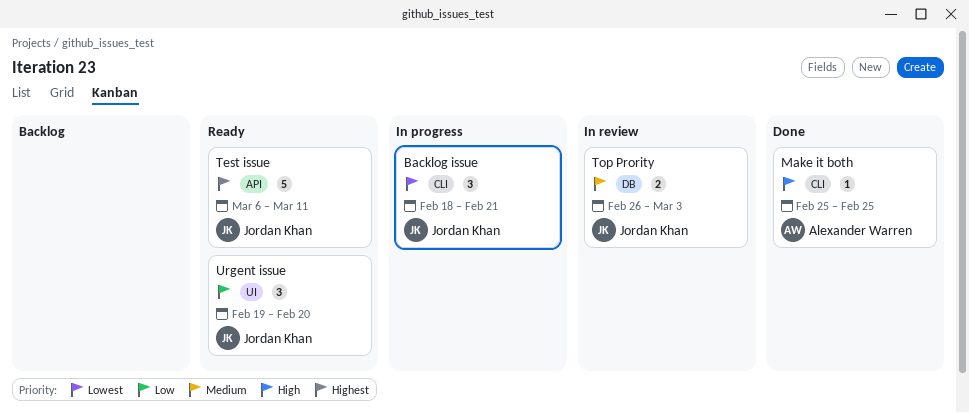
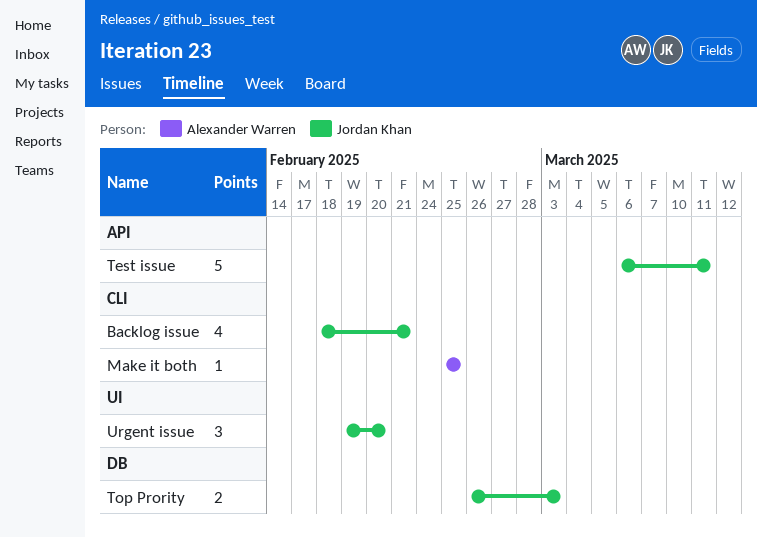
Backlog issue, estimate: 3 -> 4

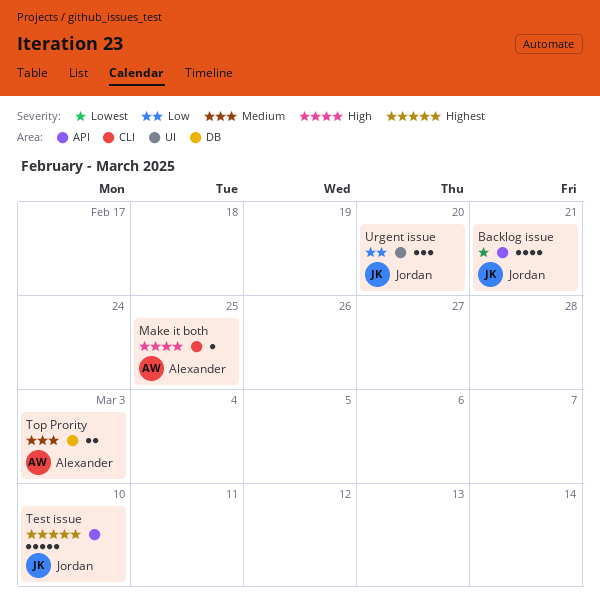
Backlog issue, label: CLI -> API
Test issue, due: Mar 11 -> Mar 10
Top Prority, owner: Jordan Khan -> Alexander Warren

